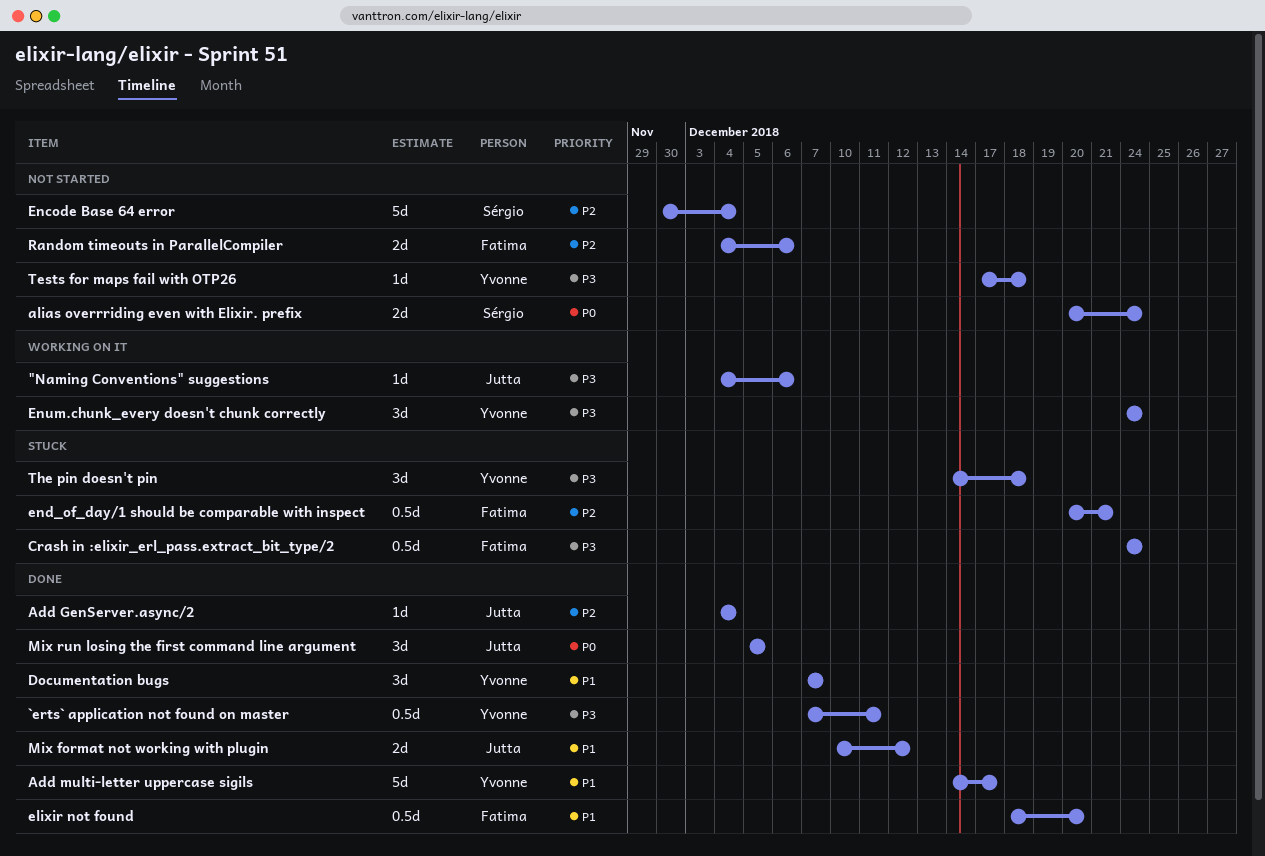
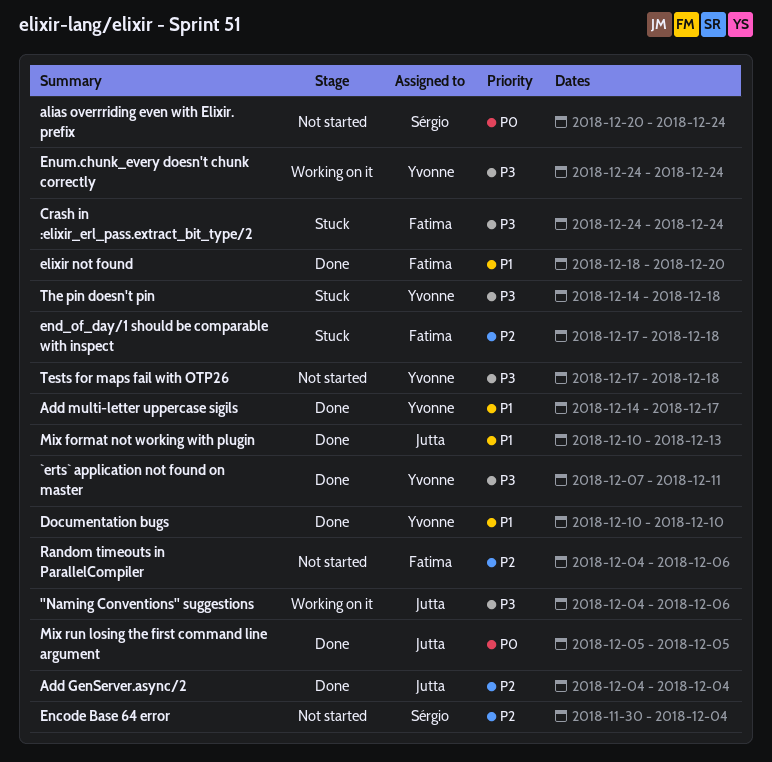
Documentation bugs, start: Dec 7 -> Dec 10
Documentation bugs, due: Dec 7 -> Dec 10
end_of_day/1 should be comparable with inspect, start: Dec 20 -> Dec 17
end_of_day/1 should be comparable with inspect, due: Dec 21 -> Dec 18
Mix format not working with plugin, due: Dec 12 -> Dec 13

